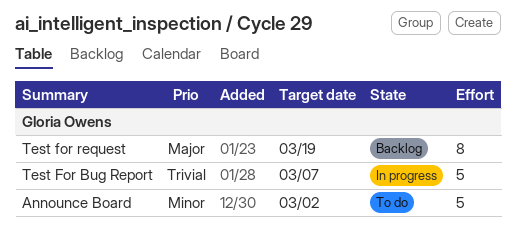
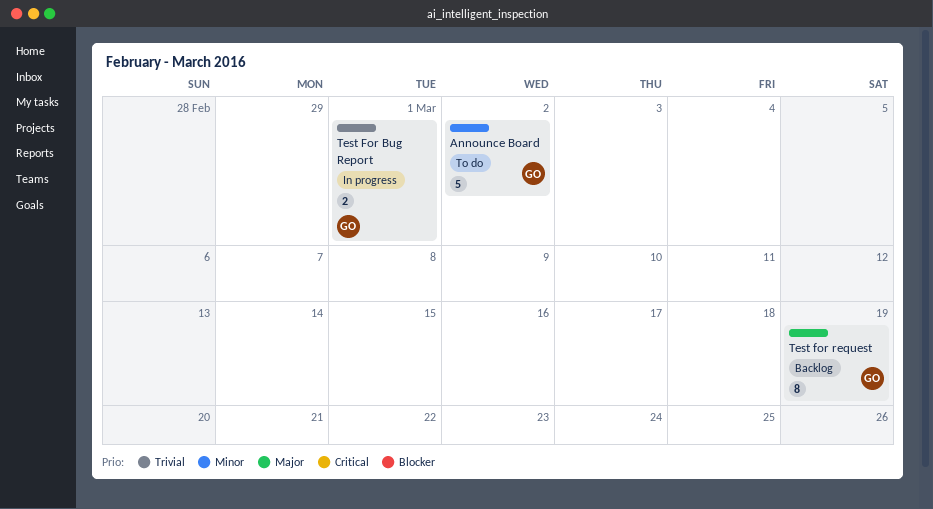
Test For Bug Report, estimate: 5 -> 2
Test For Bug Report, due: Mar 7 -> Mar 1

